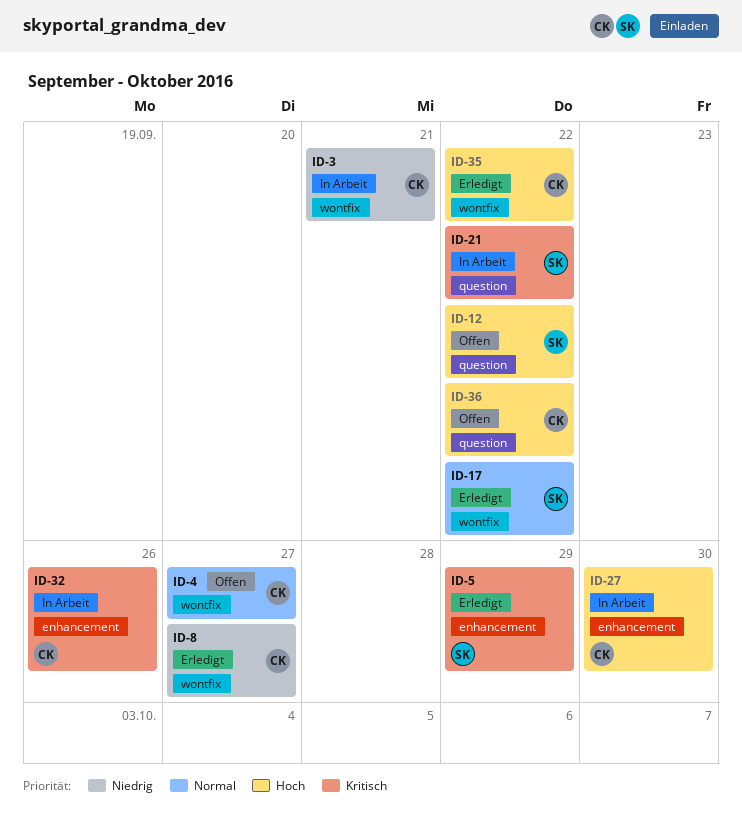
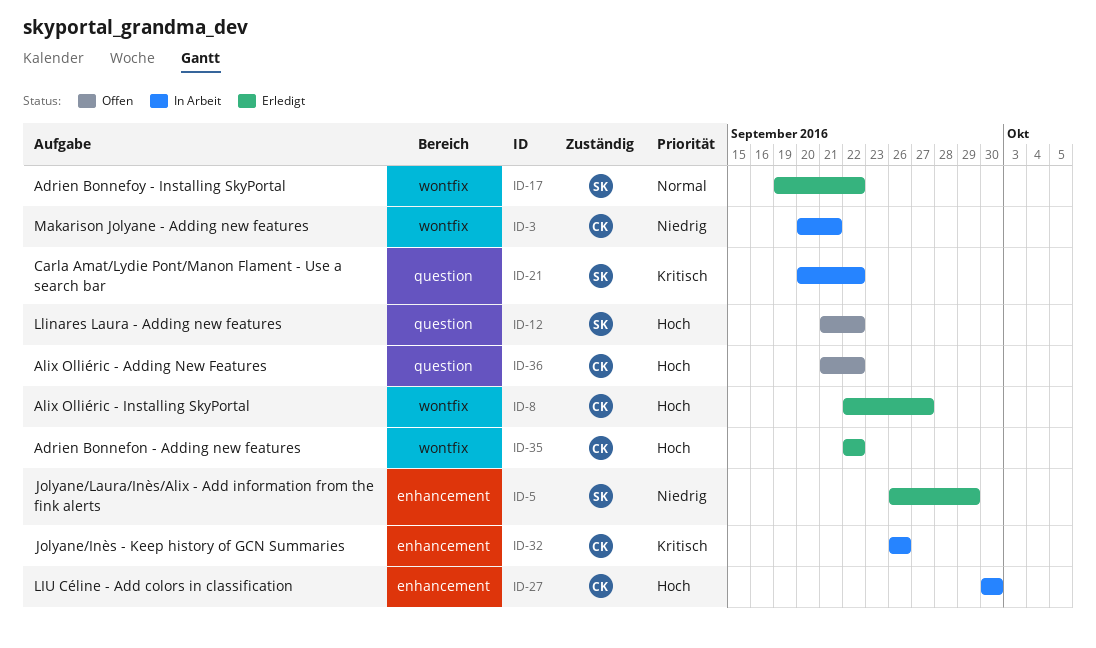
ID-4: present -> none
ID-5, priority: Kritisch -> Niedrig
ID-8, priority: Niedrig -> Hoch

